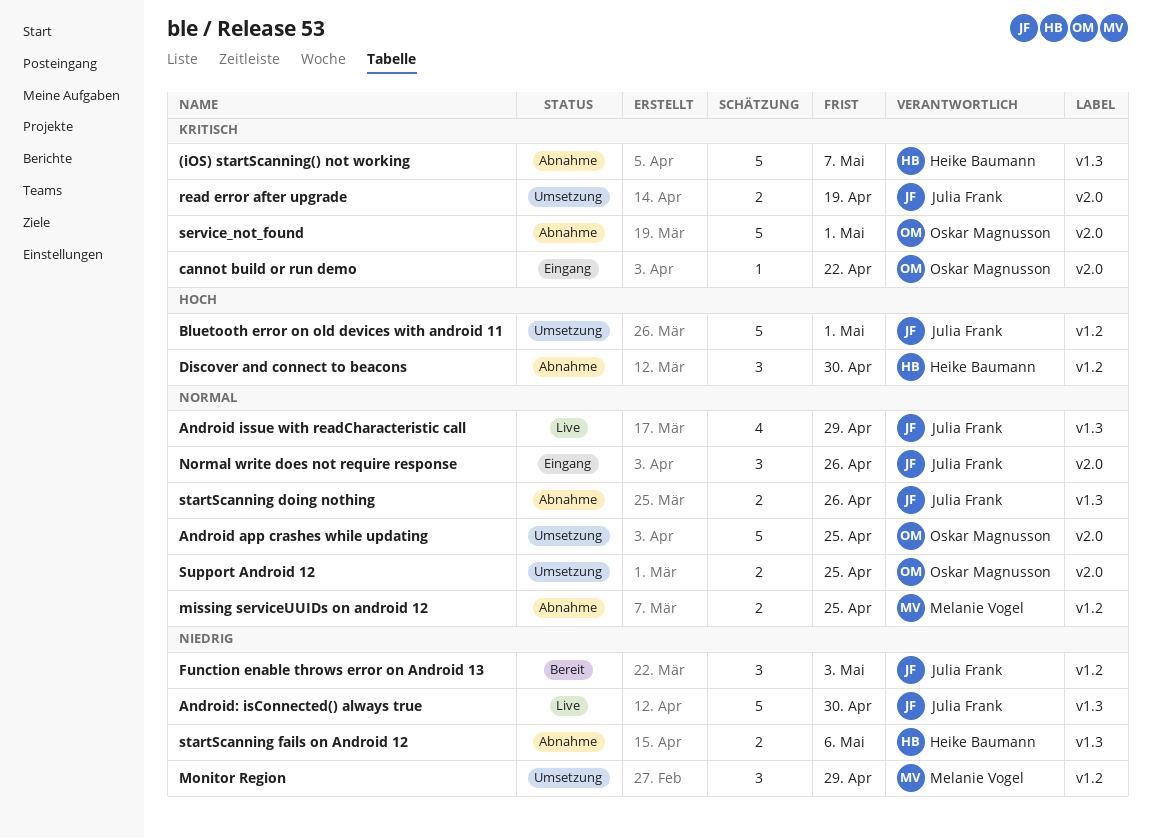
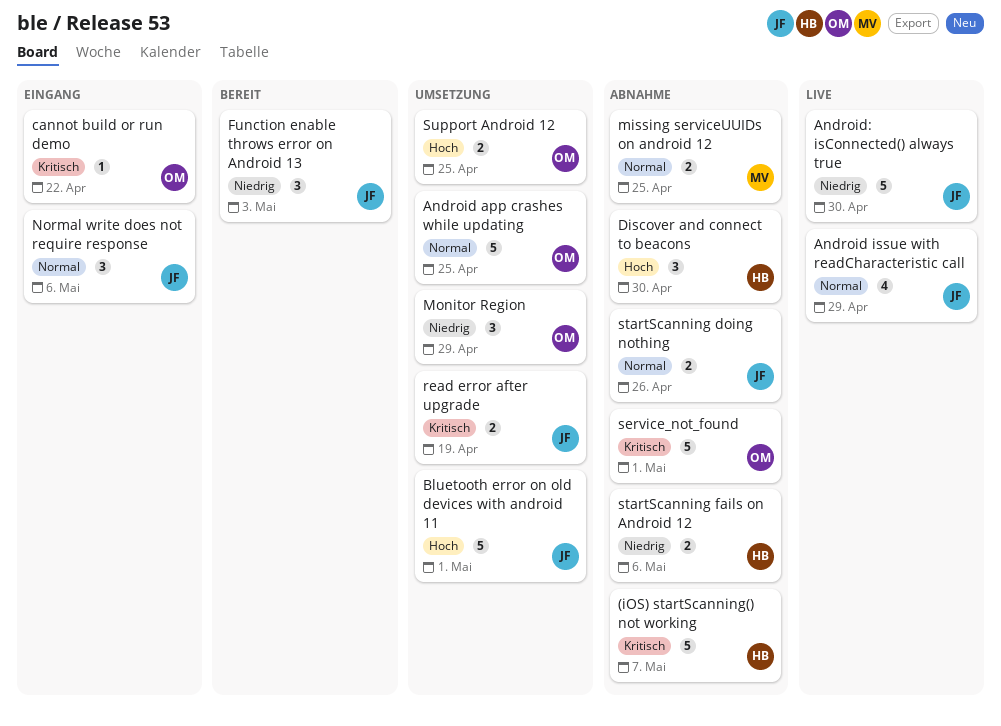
Monitor Region, owner: Melanie Vogel -> Oskar Magnusson
Normal write does not require response, due: Apr 26 -> May 6
Support Android 12, priority: Normal -> Hoch

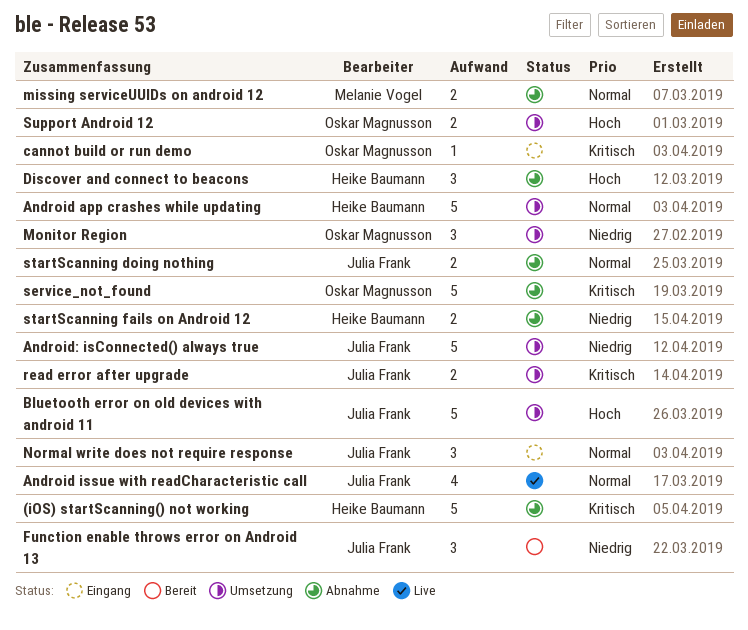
Android app crashes while updating, owner: Oskar Magnusson -> Heike Baumann
Android: isConnected() always true, status: Live -> Umsetzung

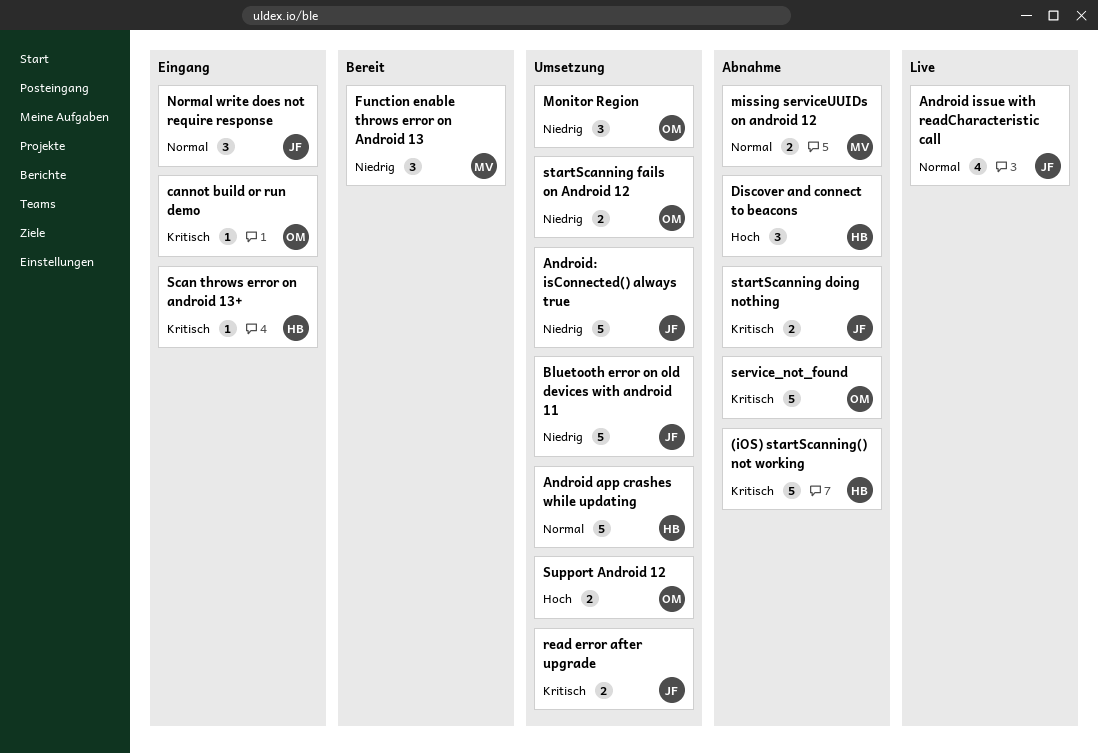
Bluetooth error on old devices with android 11, priority: Hoch -> Niedrig
Function enable throws error on Android 13, owner: Julia Frank -> Melanie Vogel
Scan throws error on android 13+: none -> present
startScanning doing nothing, priority: Normal -> Kritisch
startScanning fails on Android 12, status: Abnahme -> Umsetzung
startScanning fails on Android 12, owner: Heike Baumann -> Oskar Magnusson

